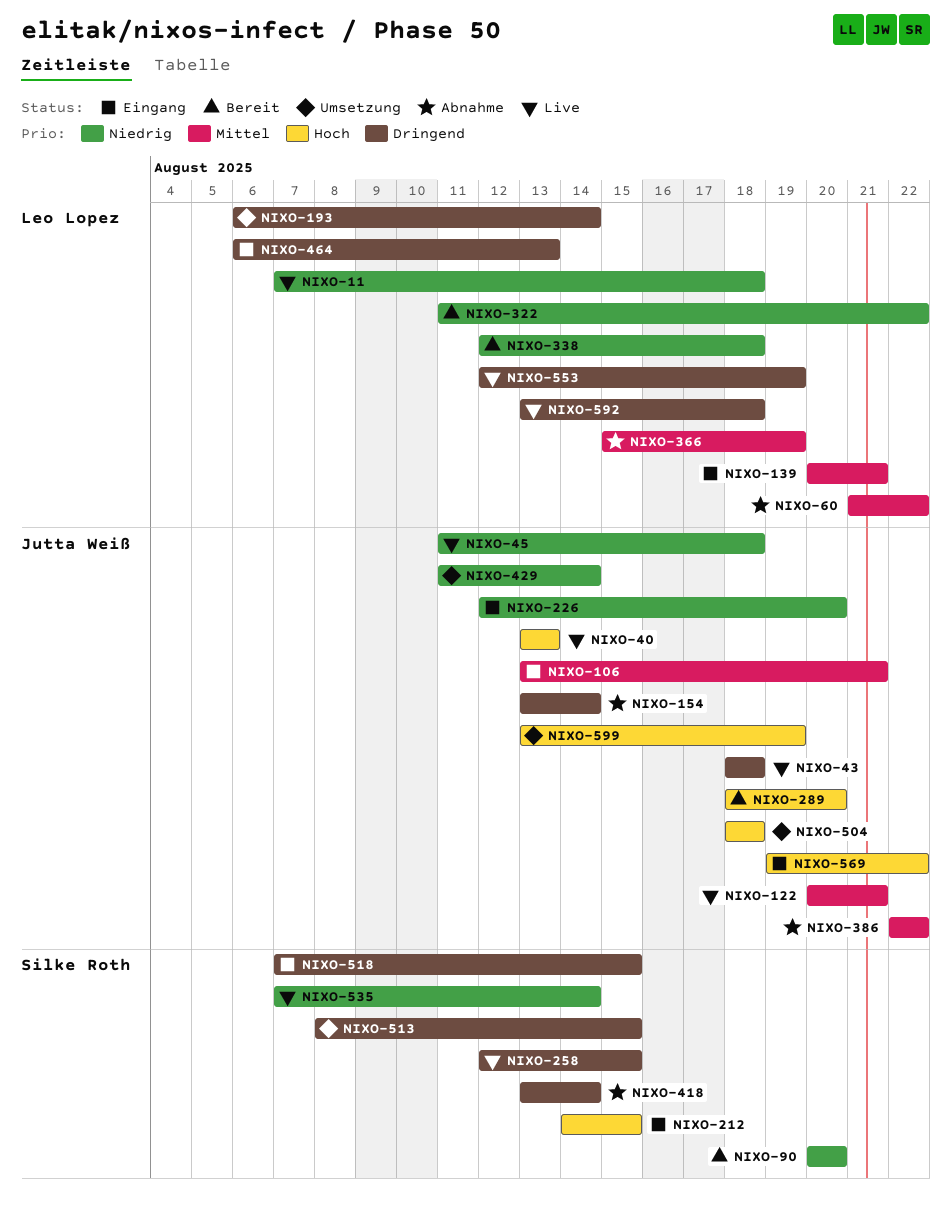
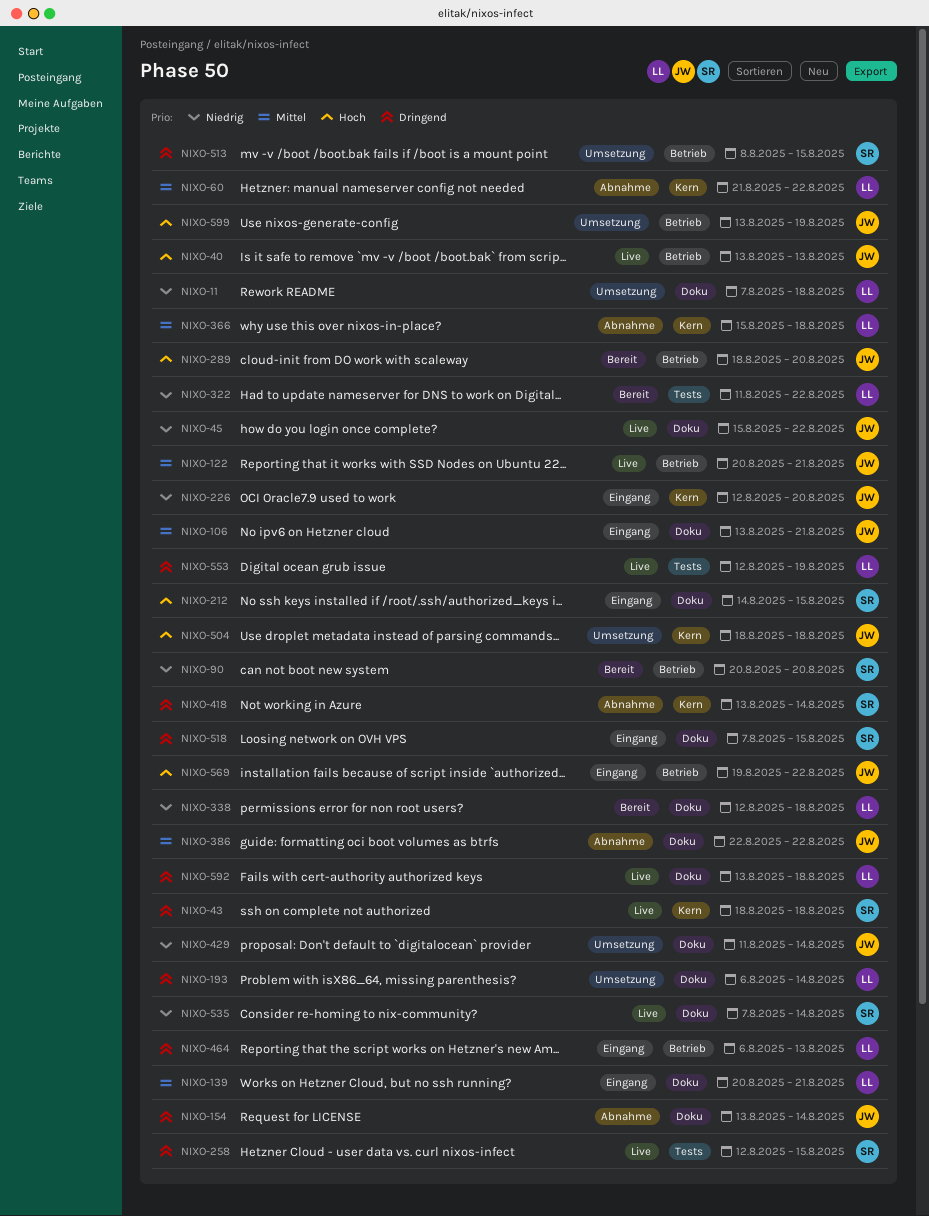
NIXO-11, status: Live -> Umsetzung
NIXO-43, owner: Jutta Weiß -> Silke Roth
NIXO-45, start: Aug 11 -> Aug 15
NIXO-45, due: Aug 18 -> Aug 22
NIXO-366, due: Aug 19 -> Aug 18

